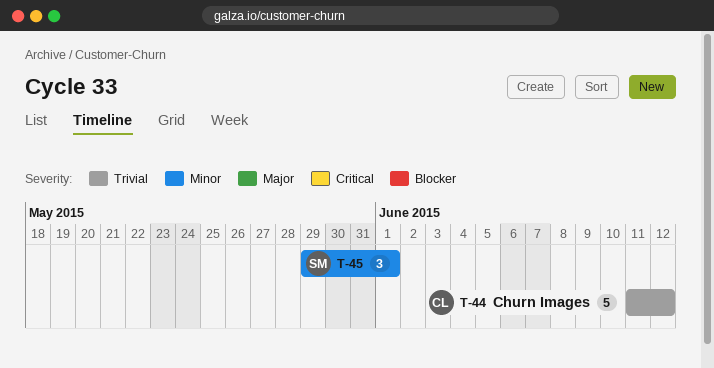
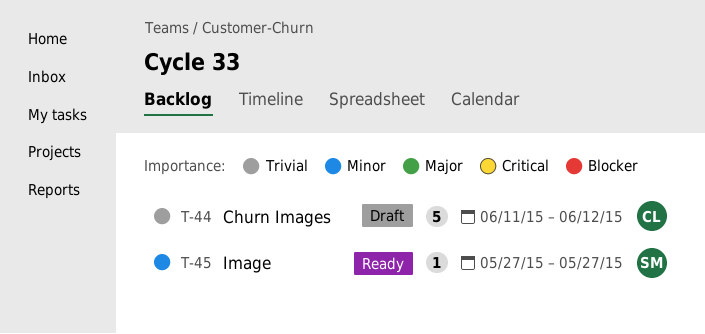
T-45, estimate: 3 -> 1
T-45, start: May 29 -> May 27
T-45, due: Jun 1 -> May 27

